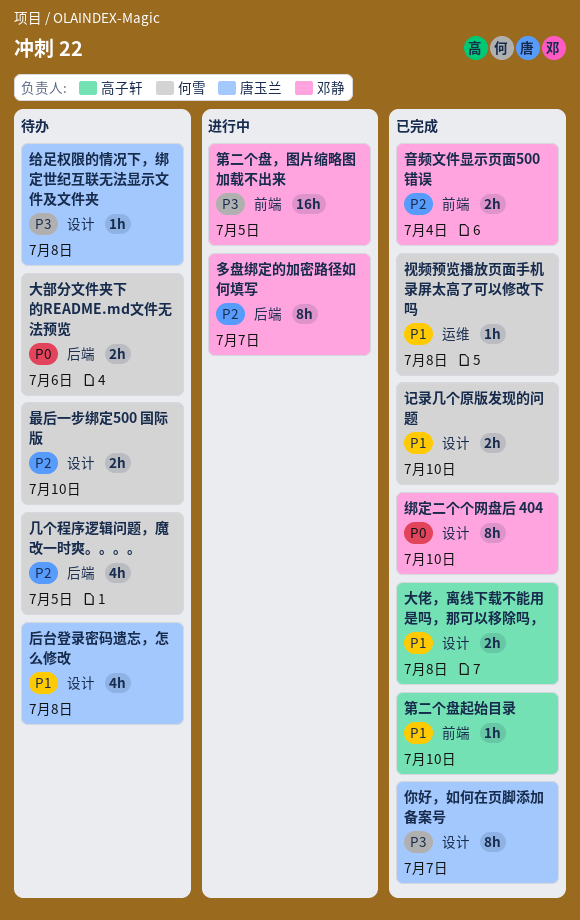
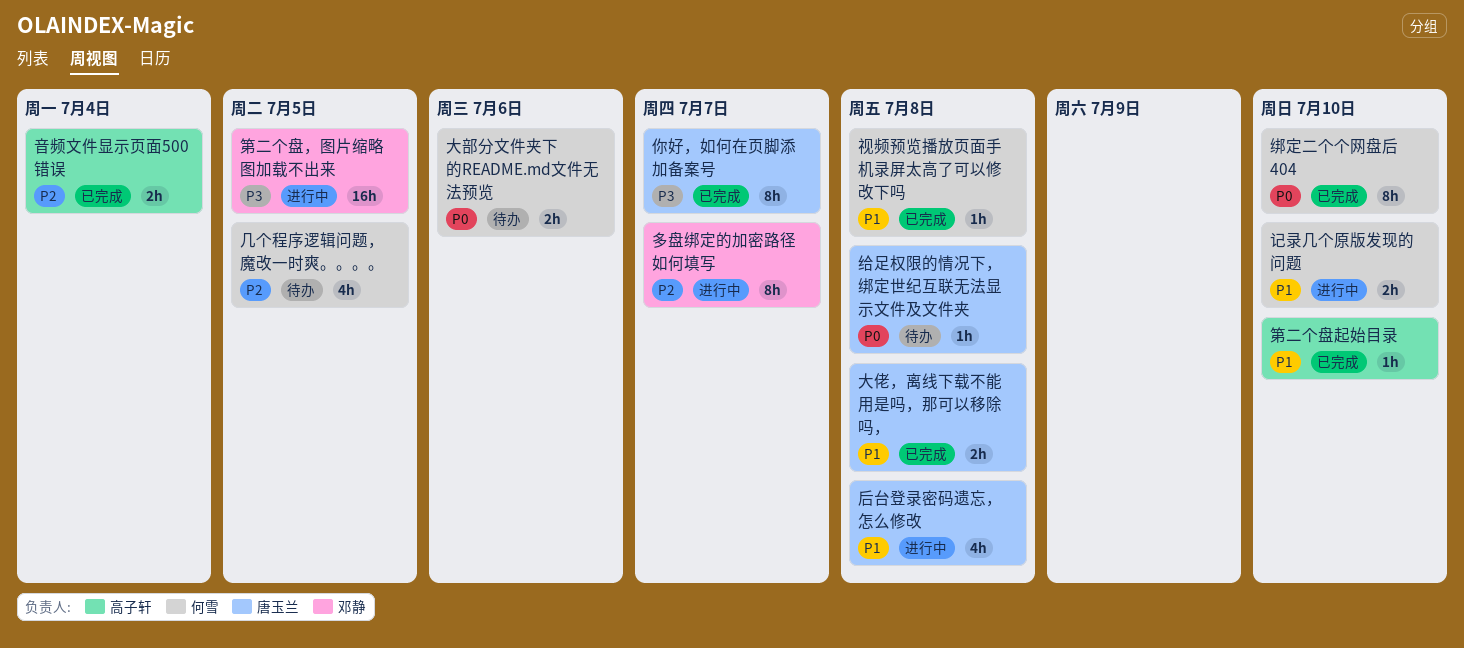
后台登录密码遗忘，怎么修改, status: 待办 -> 进行中
大佬，离线下载不能用是吗，那可以移除吗，, owner: 高子轩 -> 唐玉兰
最后一步绑定500 国际版: present -> none
绑定二个个网盘后 404, owner: 邓静 -> 何雪
给足权限的情况下，绑定世纪互联无法显示文件及文件夹, priority: P3 -> P0
记录几个原版发现的问题, status: 已完成 -> 进行中
音频文件显示页面500错误, owner: 邓静 -> 高子轩

